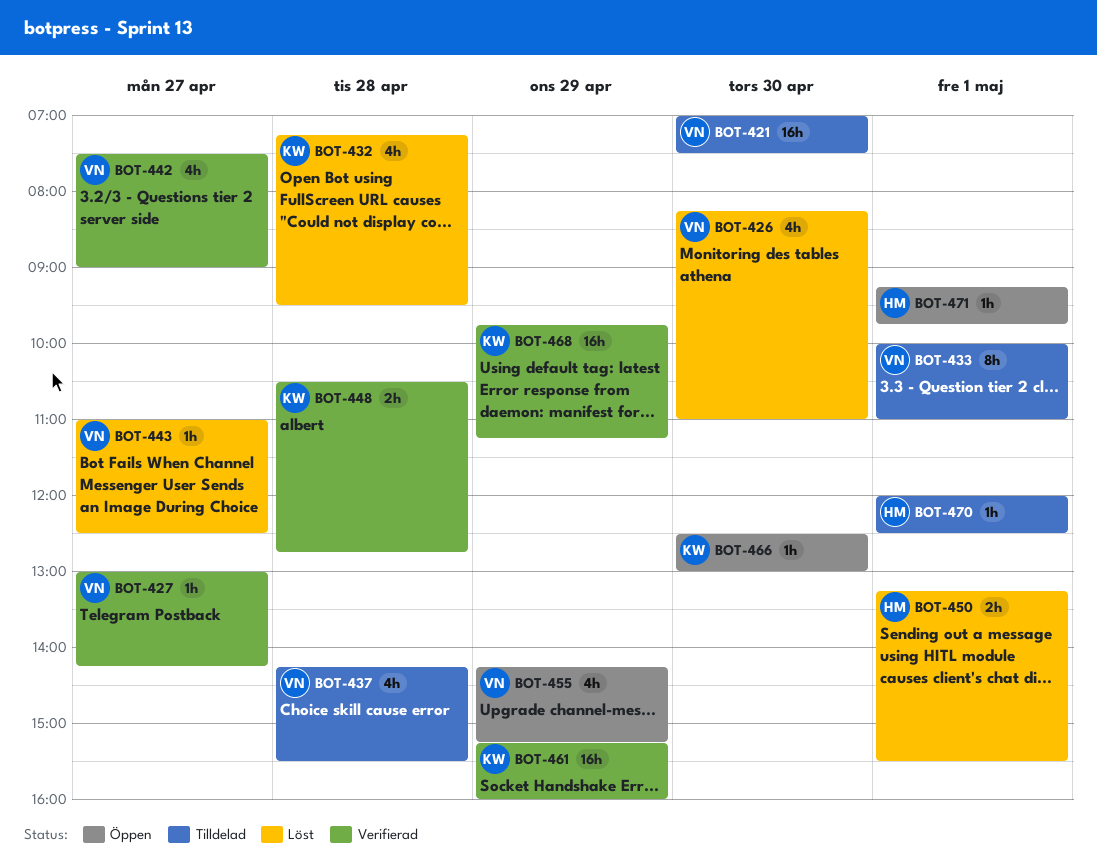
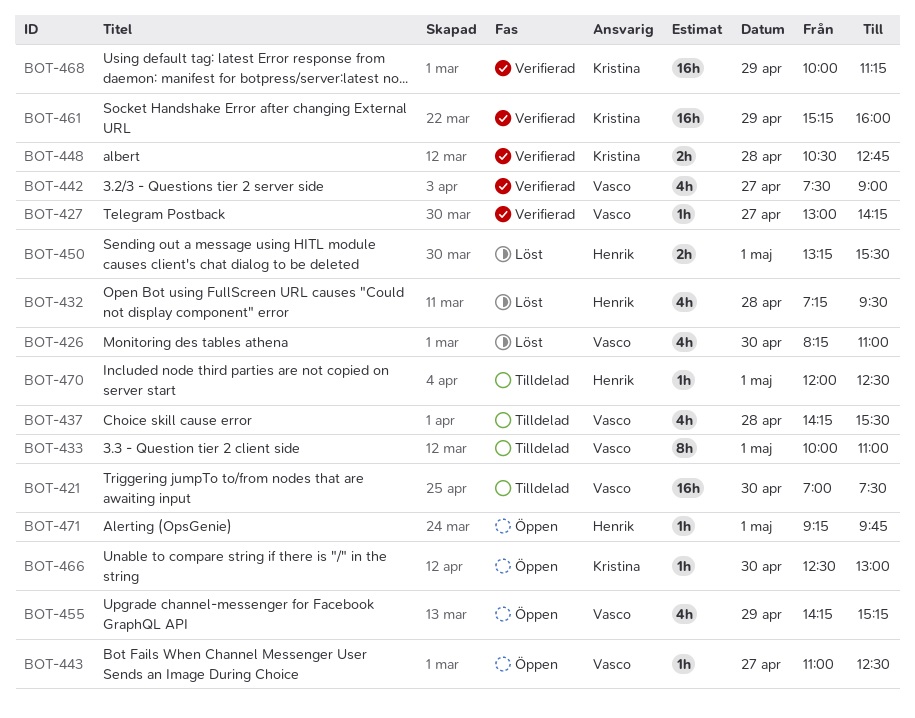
BOT-432, owner: Kristina -> Henrik
BOT-443, status: Löst -> Öppen
BOT-468, begins: 09:45 -> 10:00

